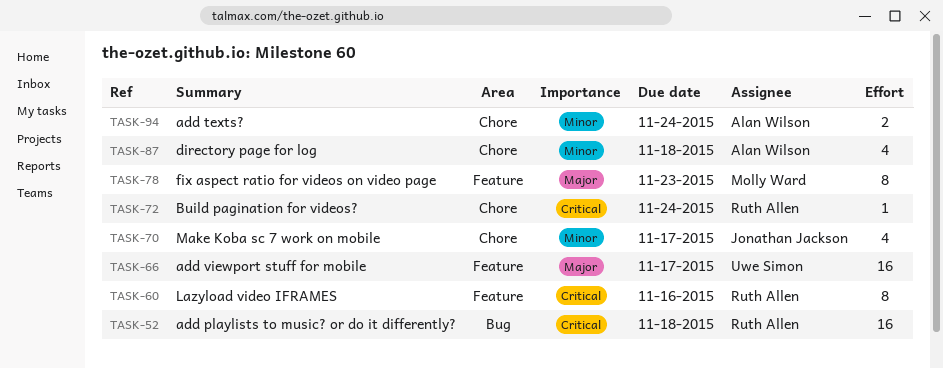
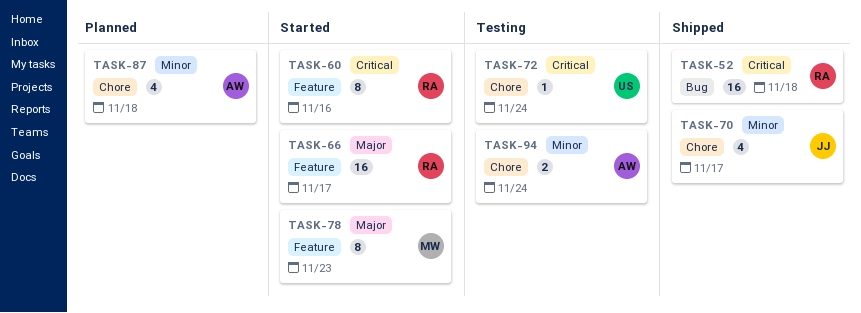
TASK-66, owner: Uwe Simon -> Ruth Allen
TASK-72, owner: Ruth Allen -> Uwe Simon

